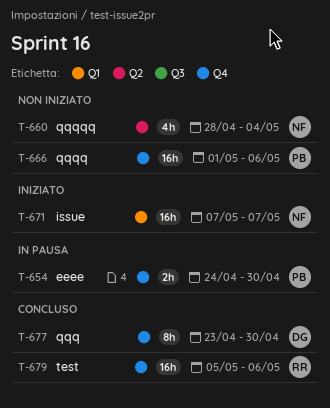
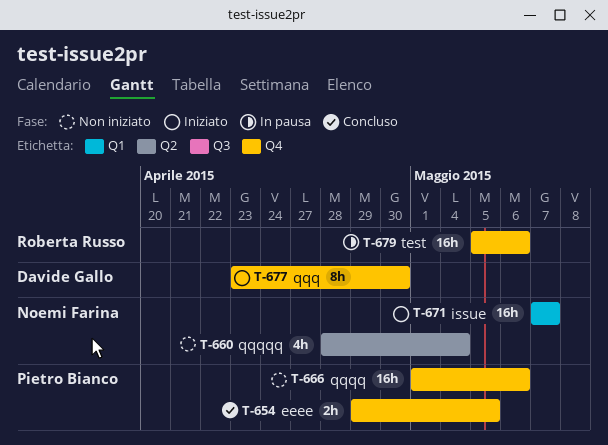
T-654, status: In pausa -> Concluso
T-654, start: Apr 24 -> Apr 29
T-654, due: Apr 30 -> May 5
T-677, status: Concluso -> Iniziato
T-679, status: Concluso -> In pausa

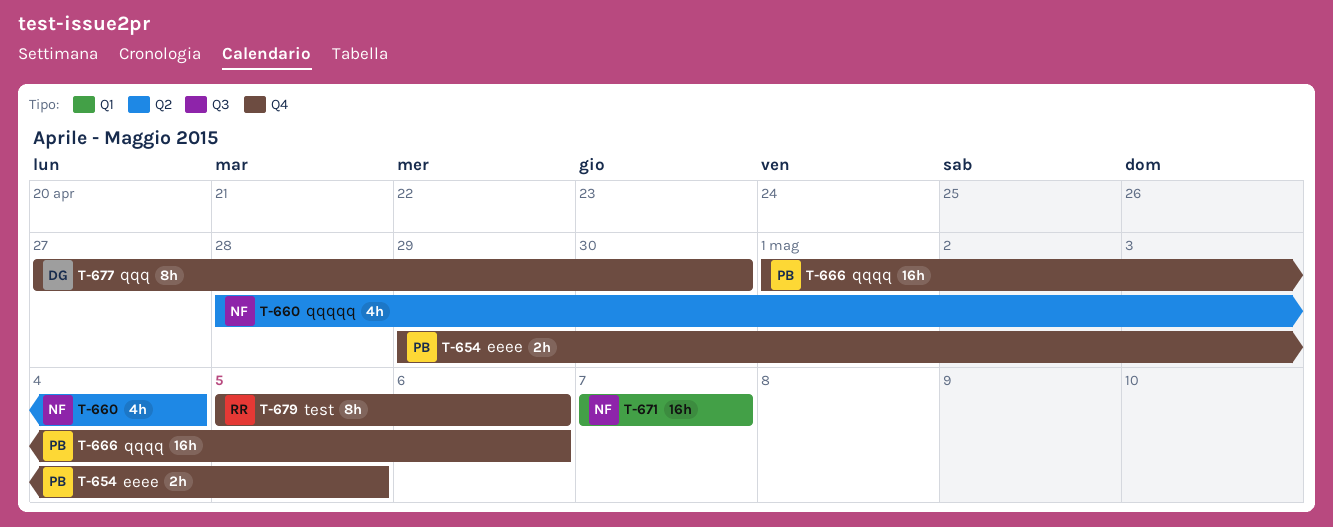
T-677, start: Apr 23 -> Apr 27
T-679, estimate: 16h -> 8h

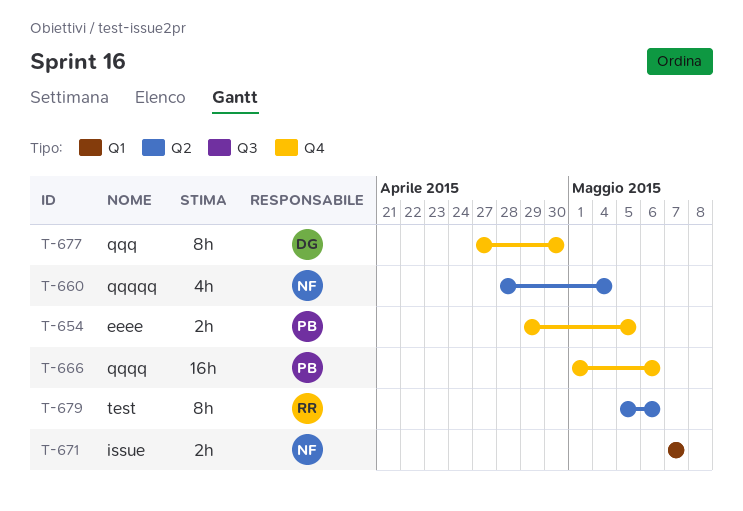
T-671, estimate: 16h -> 2h
T-679, label: Q4 -> Q2

